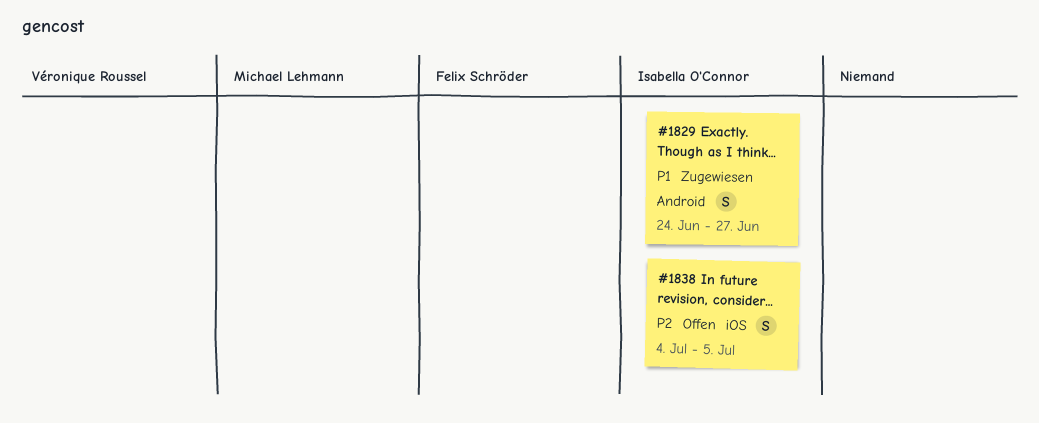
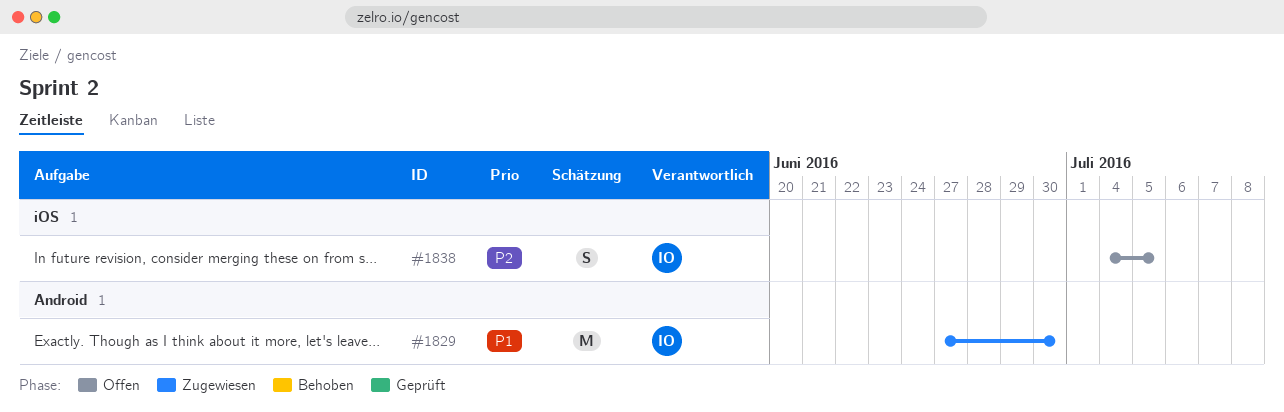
#1829, estimate: S -> M
#1829, start: Jun 24 -> Jun 27
#1829, due: Jun 27 -> Jun 30

